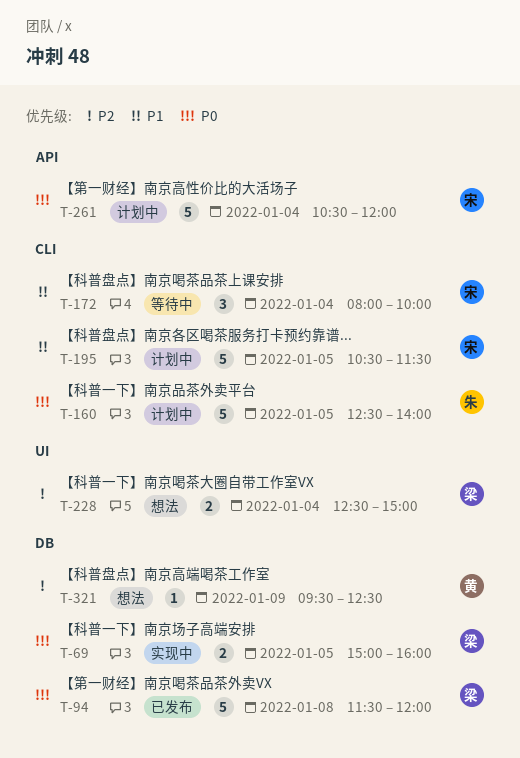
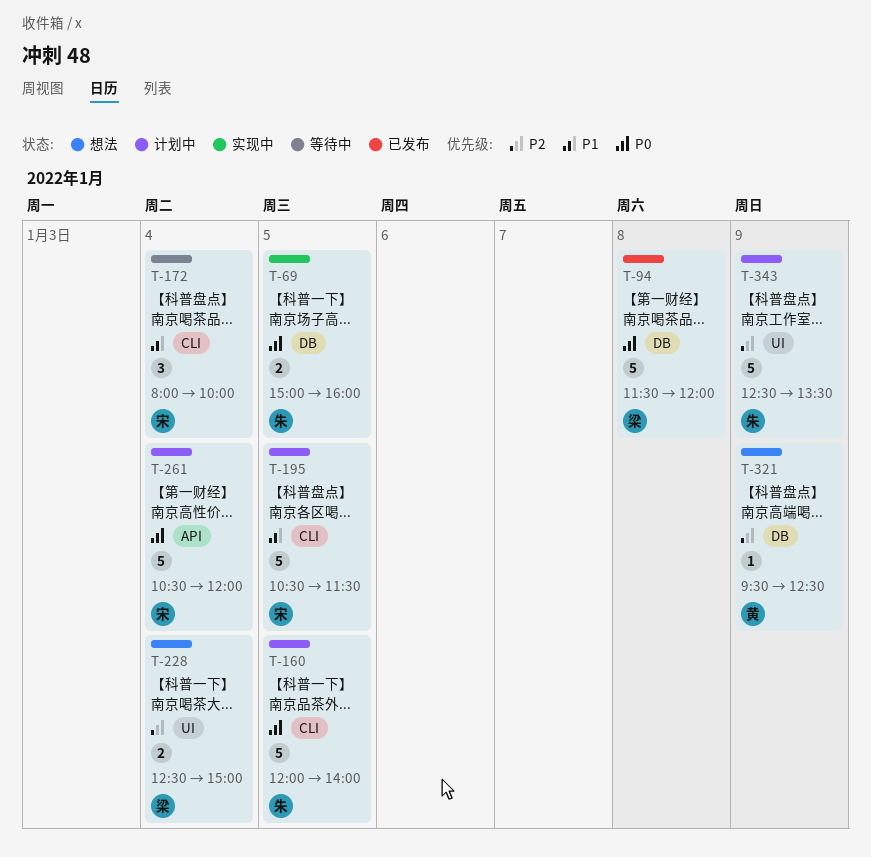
T-69, owner: 梁 -> 朱
T-160, begins: 12:30 -> 12:00
T-343: none -> present

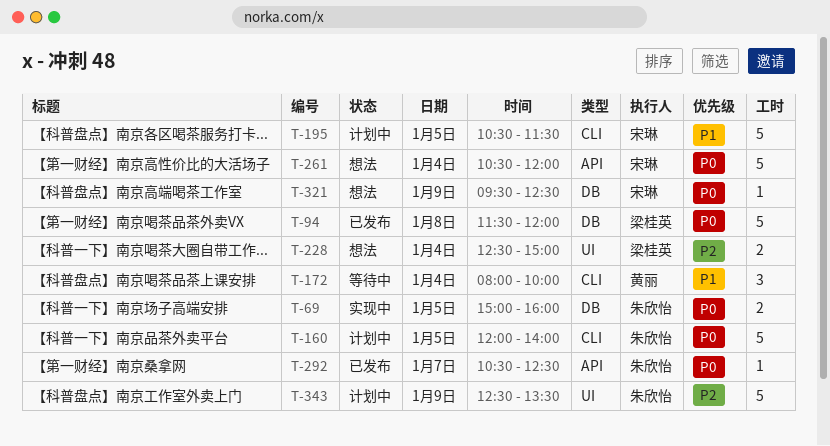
T-172, owner: 宋琳 -> 黄丽
T-261, status: 计划中 -> 想法
T-292: none -> present
T-321, owner: 黄丽 -> 宋琳
T-321, priority: P2 -> P0

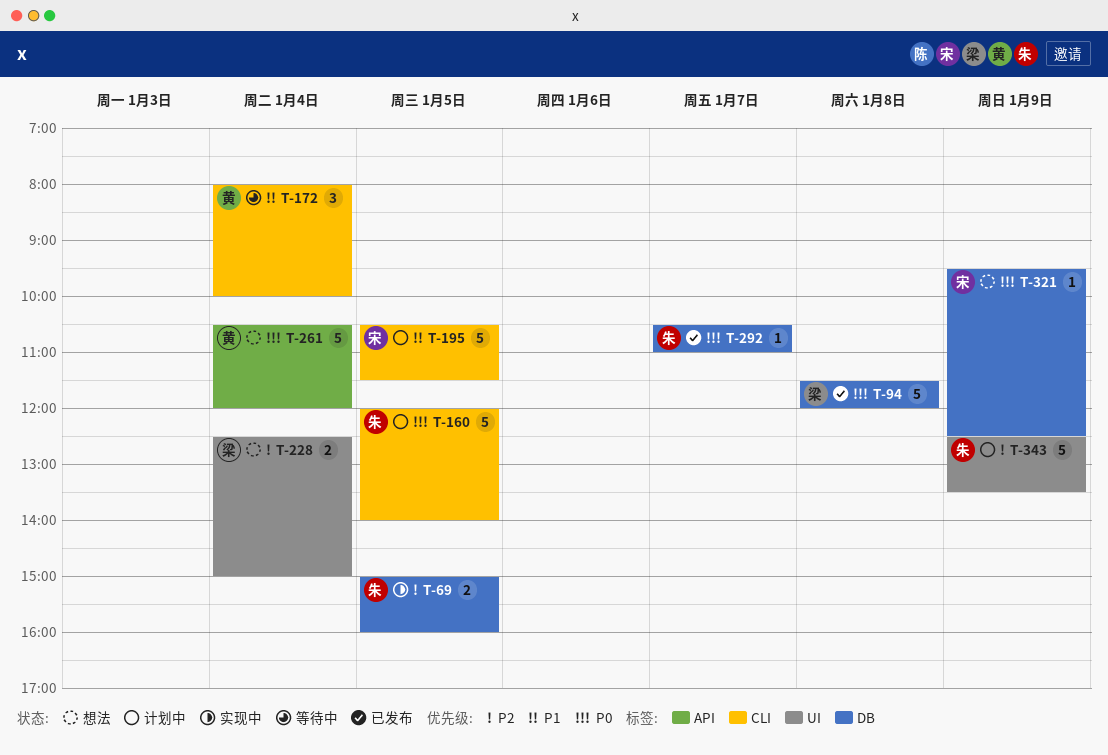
T-69, priority: P0 -> P2
T-261, owner: 宋琳 -> 黄丽
T-292, label: API -> DB
T-292, ends: 12:30 -> 11:00

